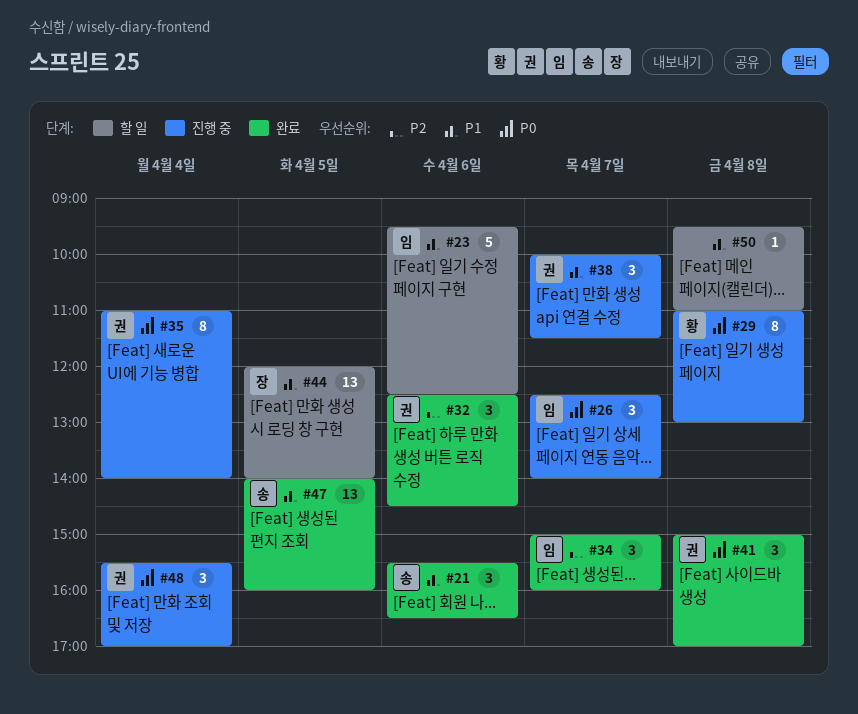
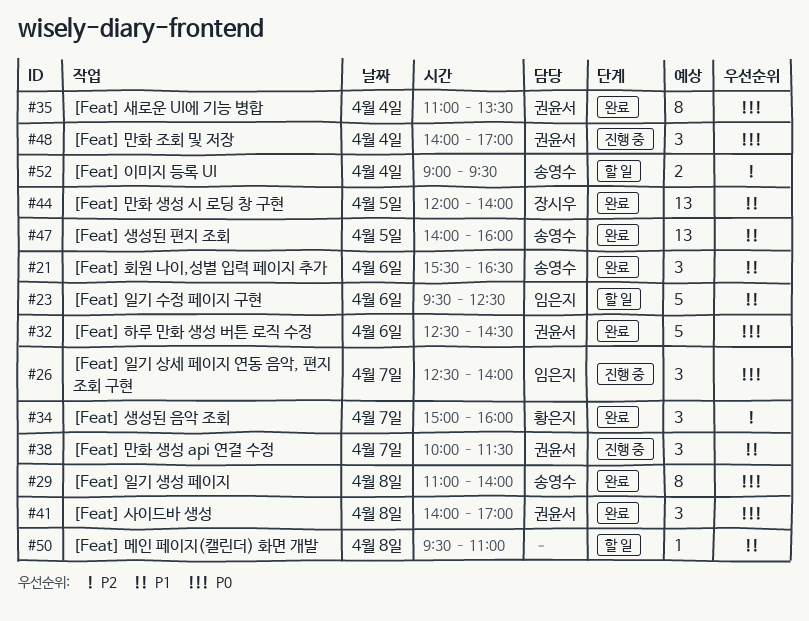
#29, status: 진행 중 -> 완료
#29, owner: 황은지 -> 송영수
#29, ends: 13:00 -> 14:00
#32, priority: P2 -> P0
#32, estimate: 3 -> 5
#34, owner: 임은지 -> 황은지
#35, status: 진행 중 -> 완료
#35, ends: 14:00 -> 13:30
#41, begins: 15:00 -> 14:00
#44, status: 할 일 -> 완료
#48, begins: 15:30 -> 14:00
#52: none -> present

